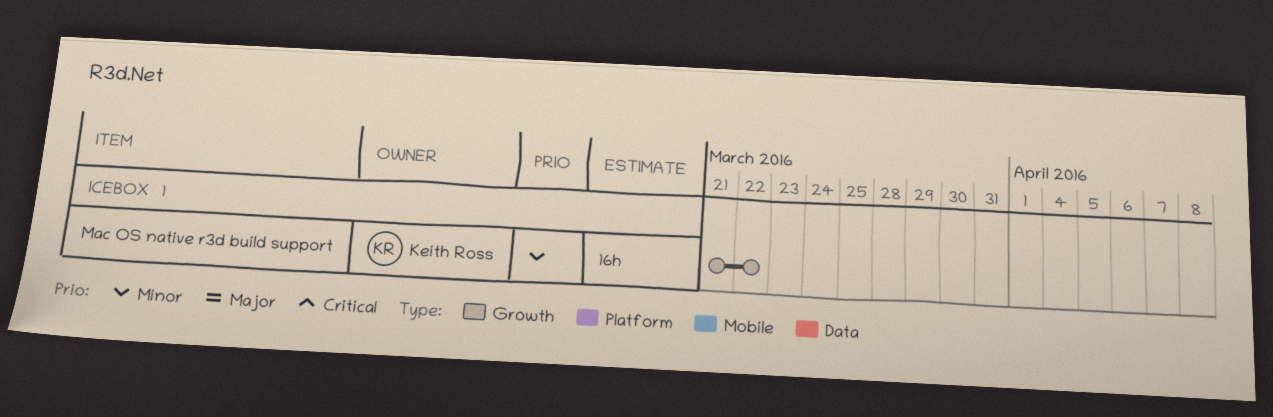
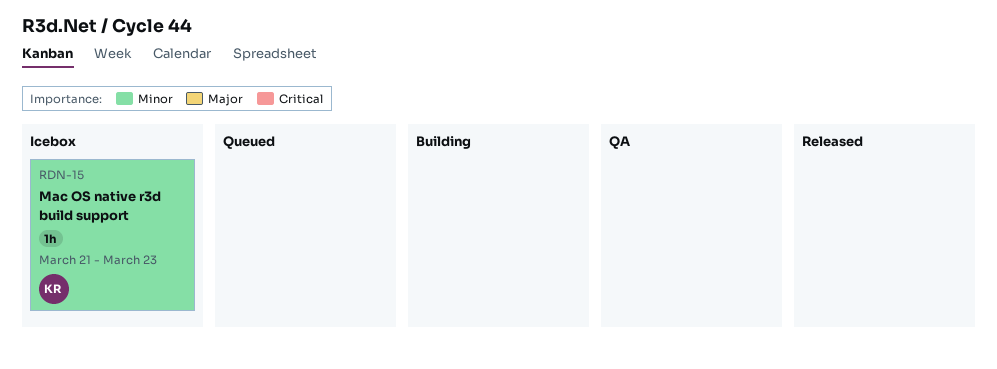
Mac OS native r3d build support, estimate: 16h -> 1h
Mac OS native r3d build support, due: Mar 22 -> Mar 23

